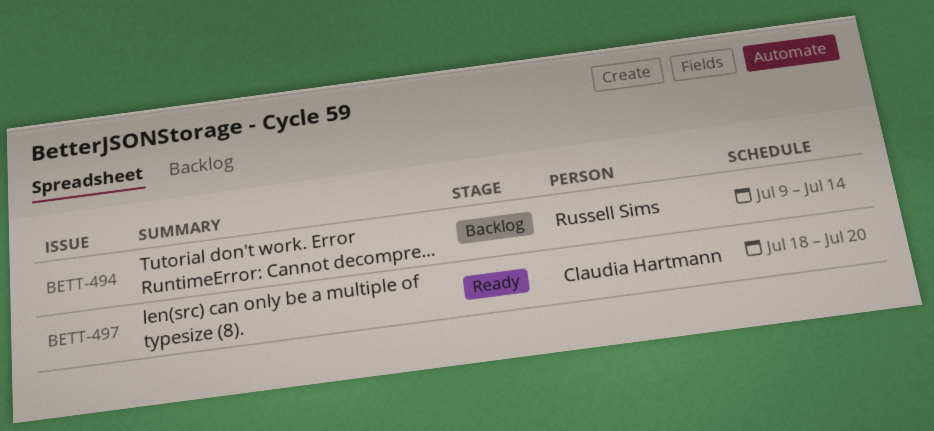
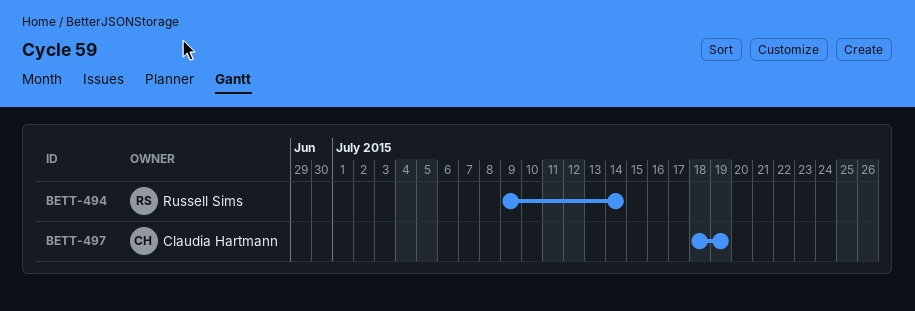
BETT-497, due: Jul 20 -> Jul 19

